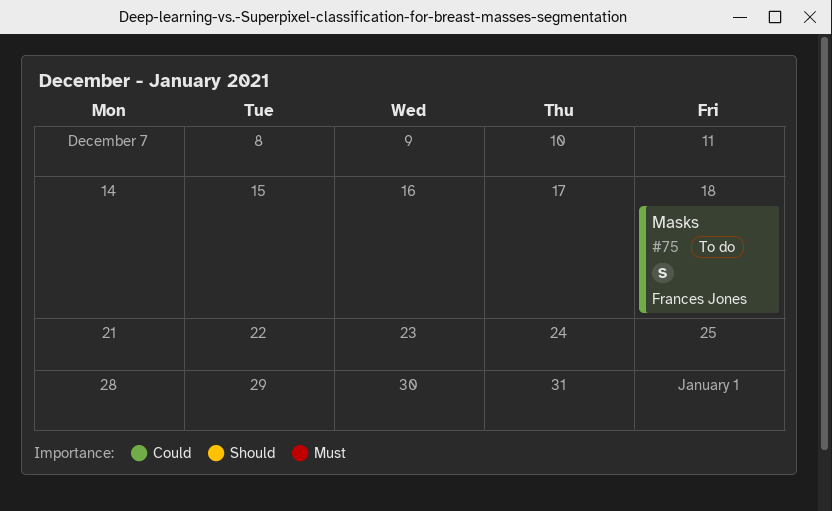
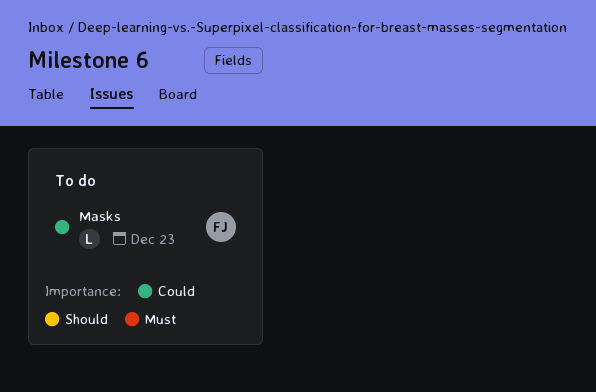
Masks, estimate: S -> L
Masks, due: Dec 18 -> Dec 23

